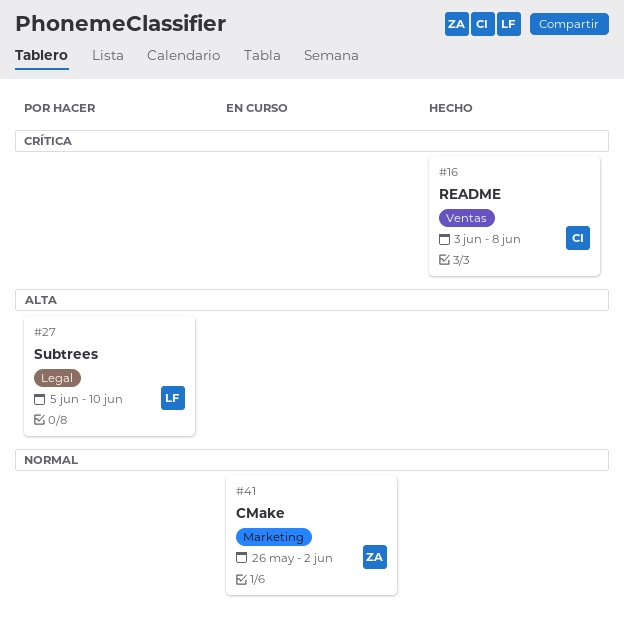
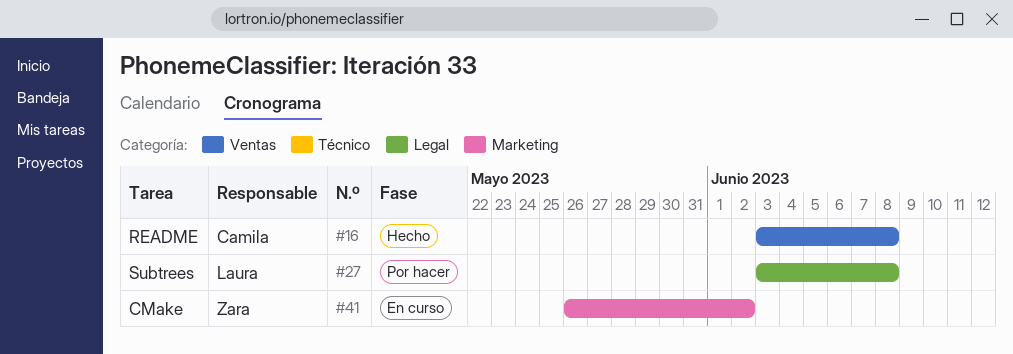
#27, start: Jun 5 -> Jun 3
#27, due: Jun 10 -> Jun 8

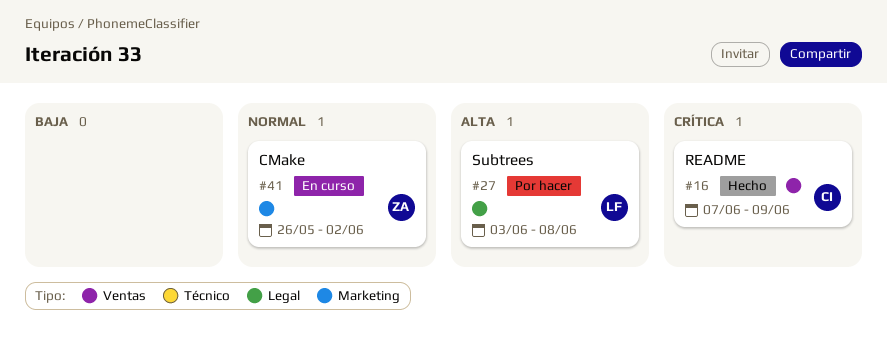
#16, start: Jun 3 -> Jun 7
#16, due: Jun 8 -> Jun 9

